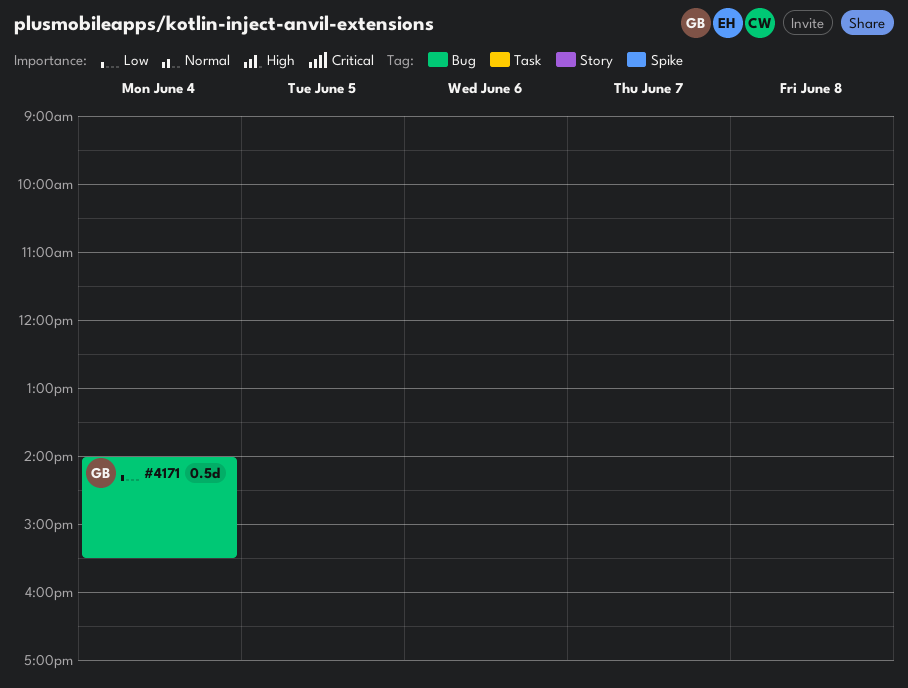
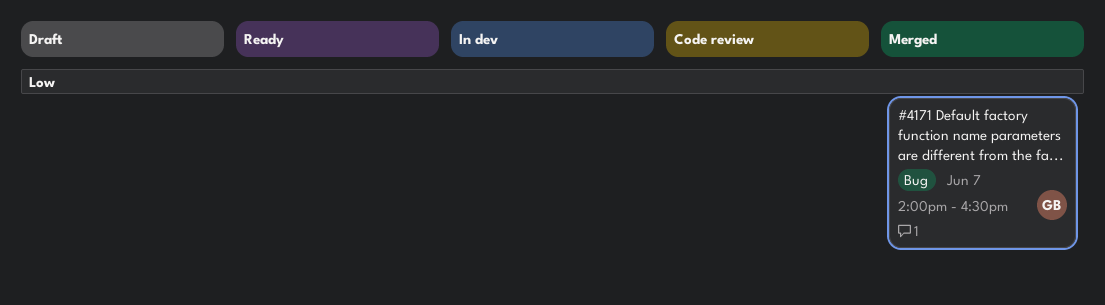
#4171, day: Jun 4 -> Jun 7
#4171, ends: 15:30 -> 16:30

